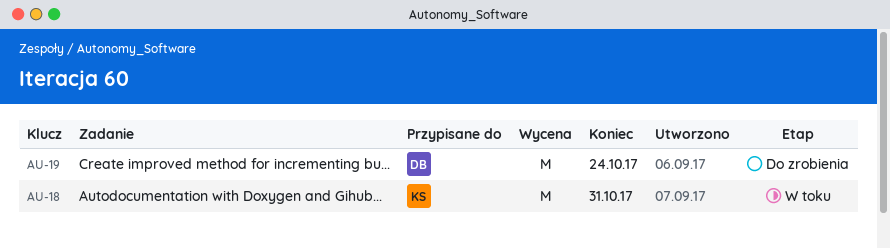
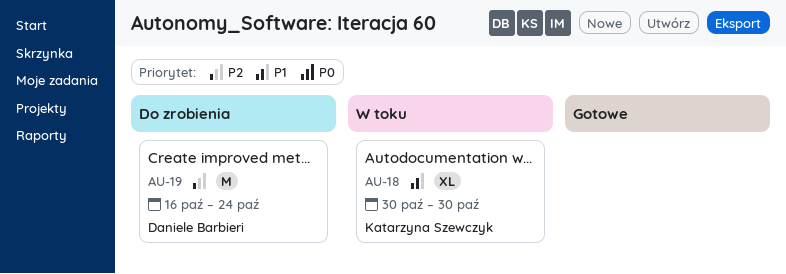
AU-18, estimate: M -> XL
AU-18, due: Oct 31 -> Oct 30

